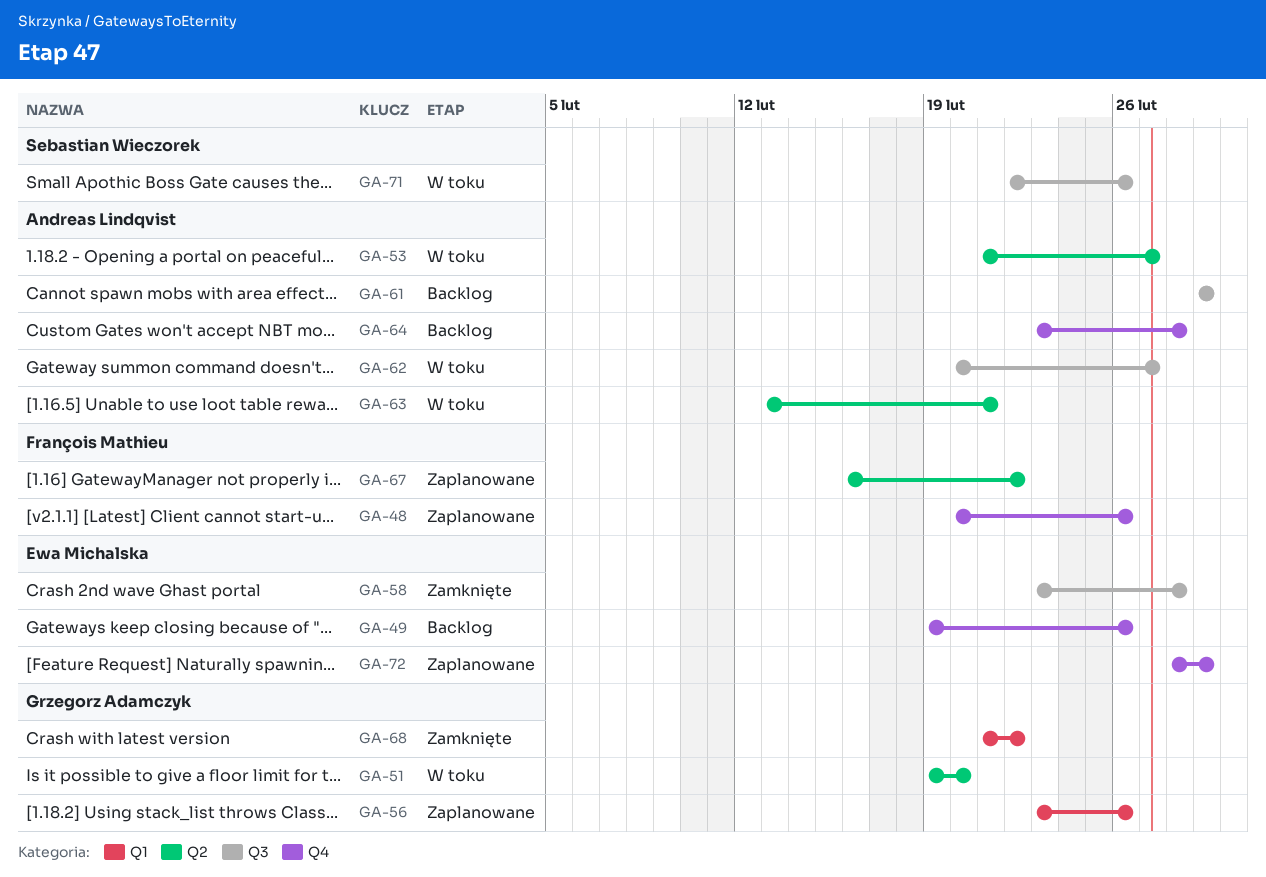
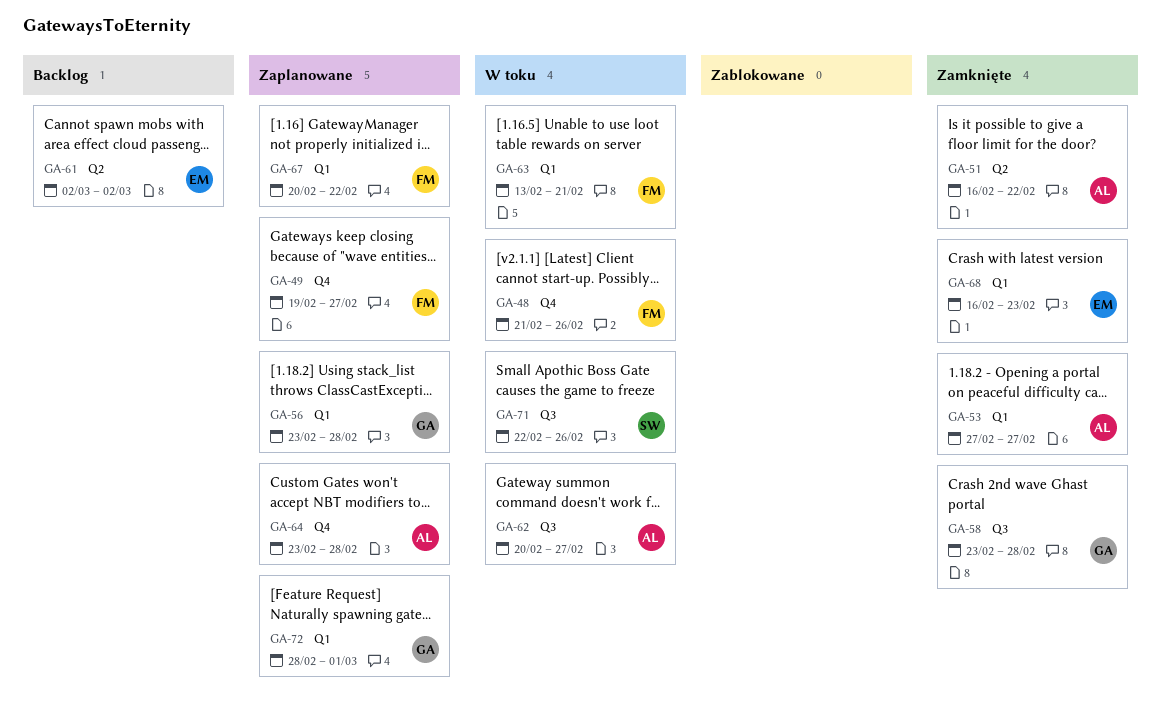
GA-48, status: Zaplanowane -> W toku
GA-48, start: Feb 20 -> Feb 21
GA-49, status: Backlog -> Zaplanowane
GA-49, owner: Ewa Michalska -> François Mathieu
GA-49, due: Feb 26 -> Feb 27
GA-51, status: W toku -> Zamknięte
GA-51, owner: Grzegorz Adamczyk -> Andreas Lindqvist
GA-51, start: Feb 19 -> Feb 16
GA-51, due: Feb 20 -> Feb 22
GA-53, status: W toku -> Zamknięte
GA-53, label: Q2 -> Q1
GA-53, start: Feb 21 -> Feb 27
GA-56, due: Feb 26 -> Feb 28
GA-58, owner: Ewa Michalska -> Grzegorz Adamczyk
GA-61, owner: Andreas Lindqvist -> Ewa Michalska
GA-61, label: Q3 -> Q2
GA-61, start: Mar 1 -> Mar 2
GA-61, due: Mar 1 -> Mar 2
GA-63, owner: Andreas Lindqvist -> François Mathieu
GA-63, label: Q2 -> Q1
GA-64, status: Backlog -> Zaplanowane
GA-67, label: Q2 -> Q1
GA-67, start: Feb 16 -> Feb 20
GA-68, owner: Grzegorz Adamczyk -> Ewa Michalska
GA-68, start: Feb 21 -> Feb 16
GA-68, due: Feb 22 -> Feb 23
GA-72, owner: Ewa Michalska -> Grzegorz Adamczyk
GA-72, label: Q4 -> Q1

